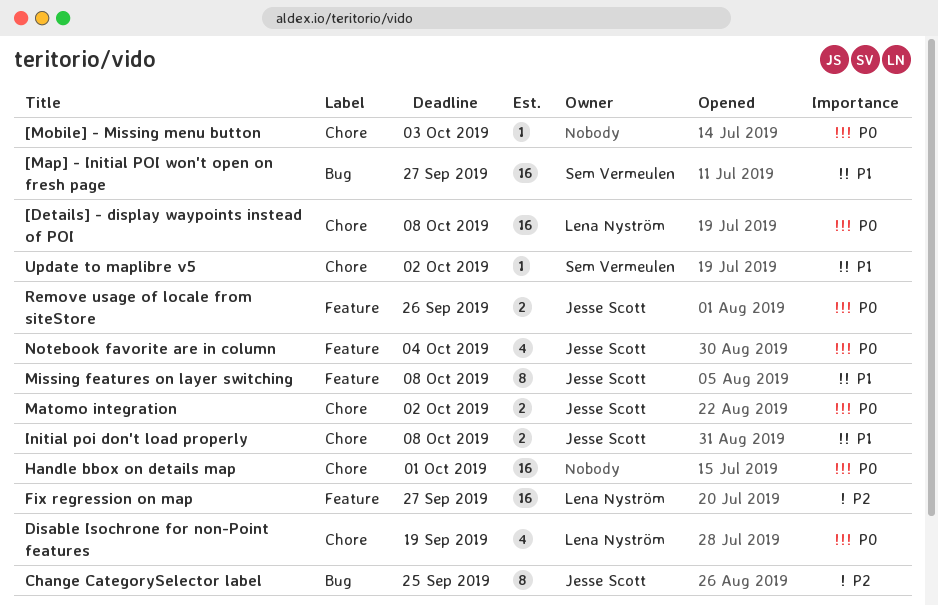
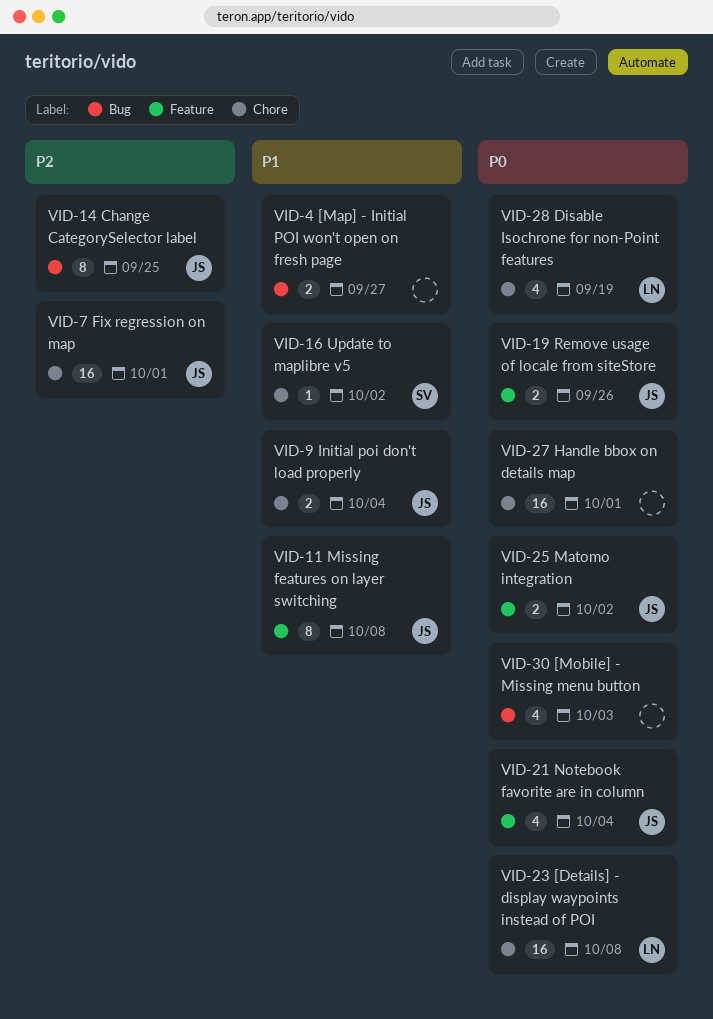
[Map] - Initial POI won't open on fresh page, owner: Sem Vermeulen -> none
[Map] - Initial POI won't open on fresh page, estimate: 16 -> 2
[Mobile] - Missing menu button, label: Chore -> Bug
[Mobile] - Missing menu button, estimate: 1 -> 4
Fix regression on map, owner: Lena Nyström -> Jesse Scott
Fix regression on map, label: Feature -> Chore
Fix regression on map, due: Sep 27 -> Oct 1
Initial poi don't load properly, due: Oct 8 -> Oct 4
Matomo integration, label: Chore -> Feature

